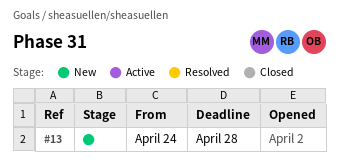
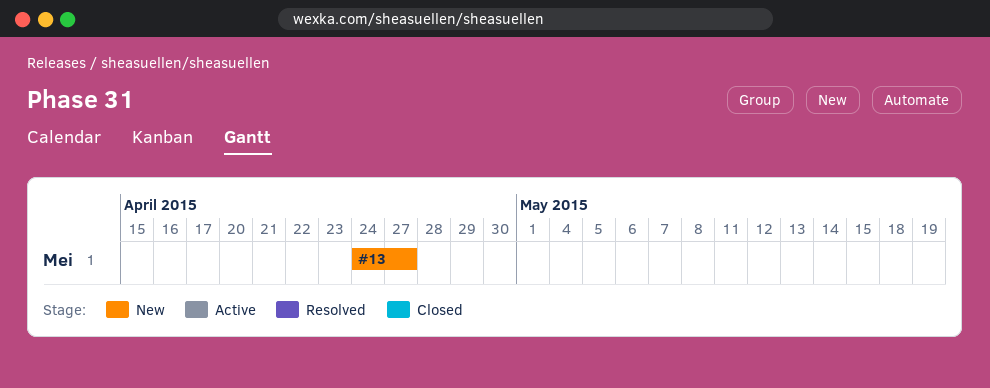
#13, due: Apr 28 -> Apr 27

